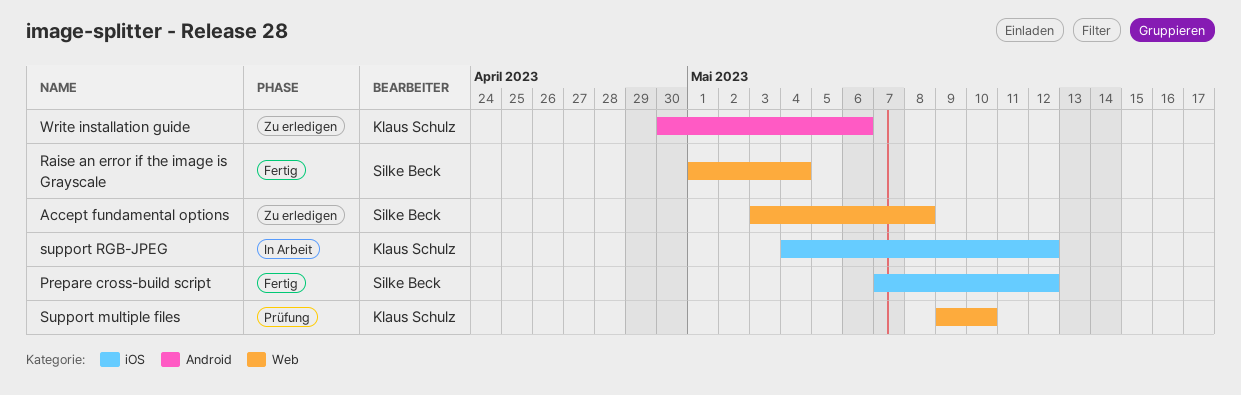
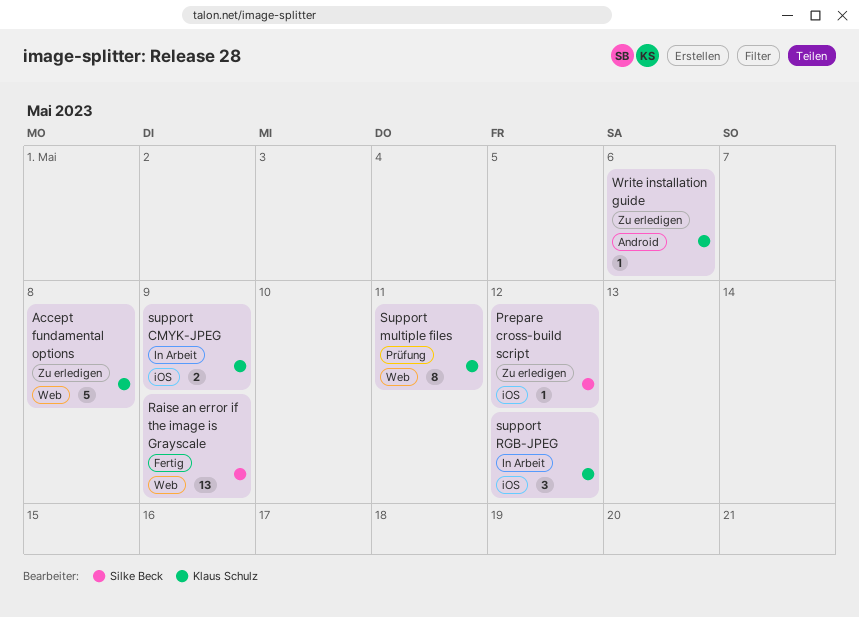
Accept fundamental options, owner: Silke Beck -> Klaus Schulz
Prepare cross-build script, status: Fertig -> Zu erledigen
Raise an error if the image is Grayscale, due: May 4 -> May 9
support CMYK-JPEG: none -> present
Support multiple files, due: May 10 -> May 11

